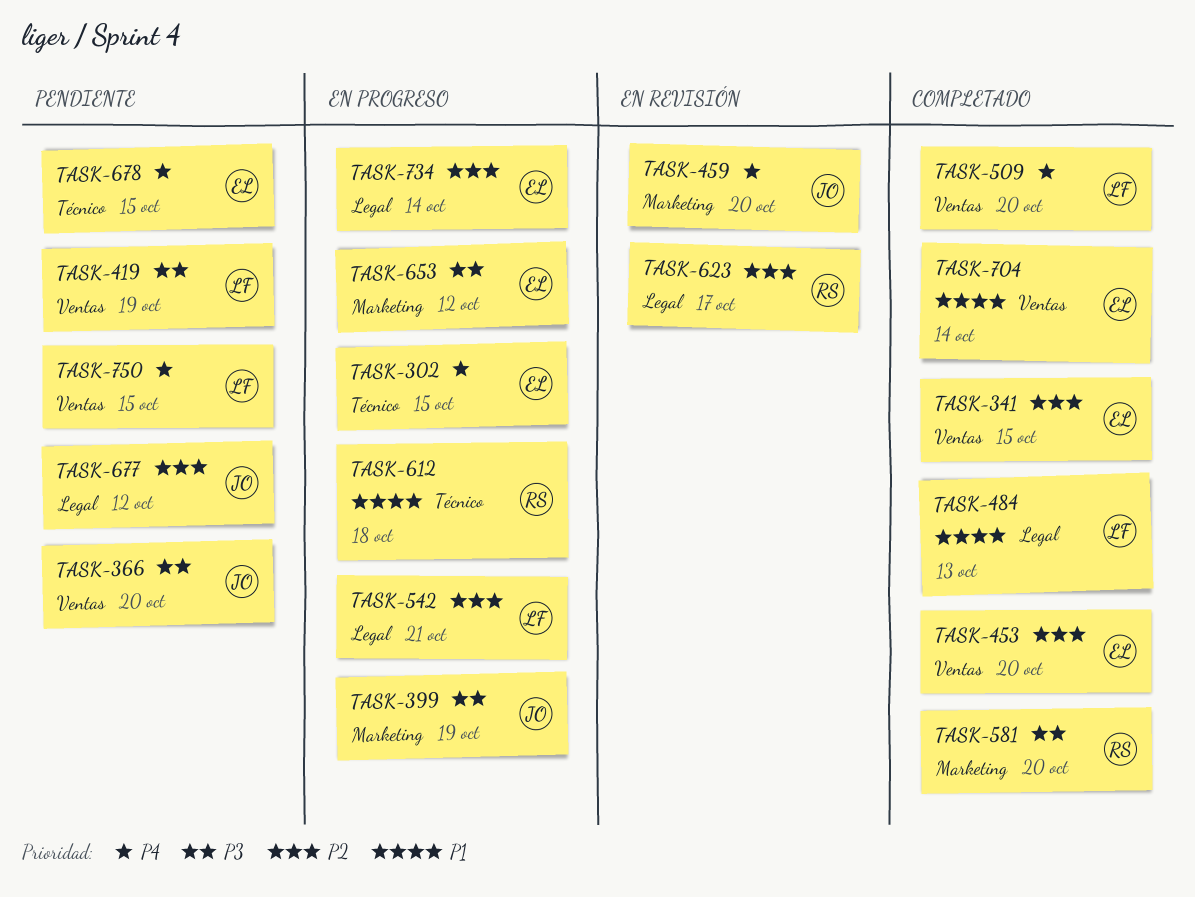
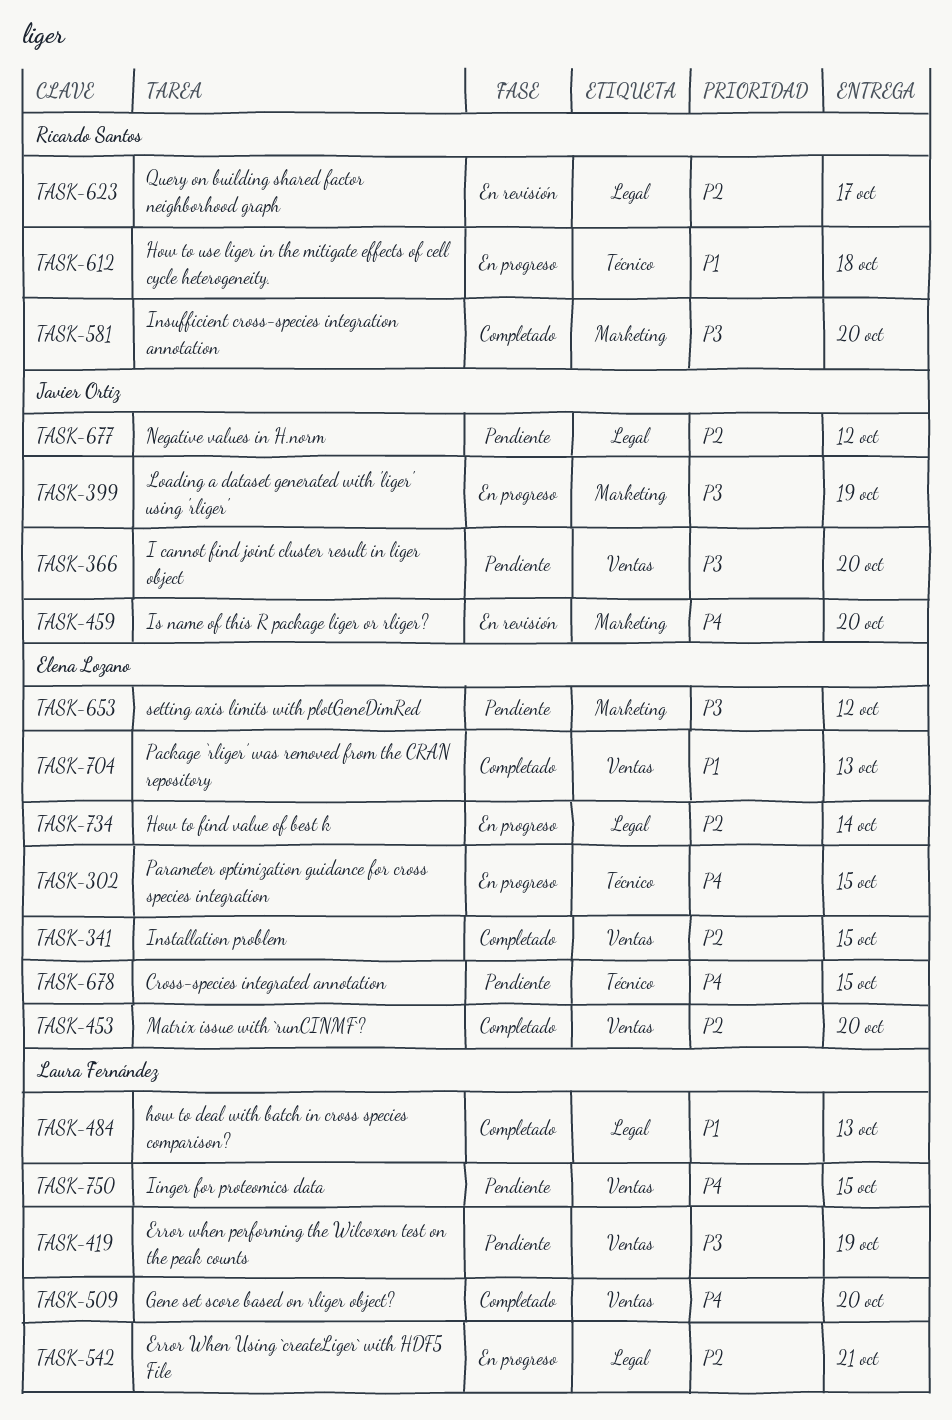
TASK-653, status: En progreso -> Pendiente
TASK-704, due: Oct 14 -> Oct 13

